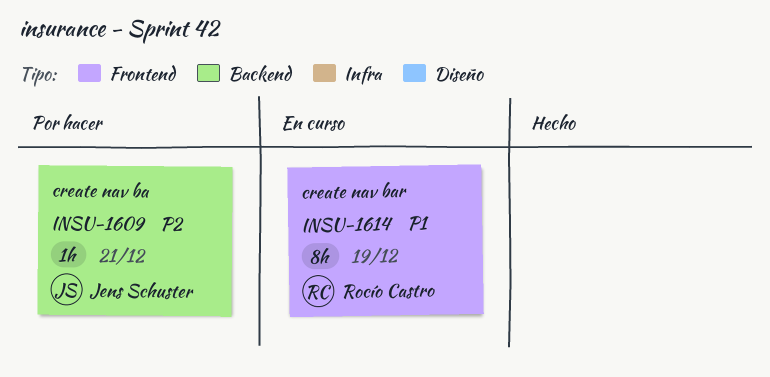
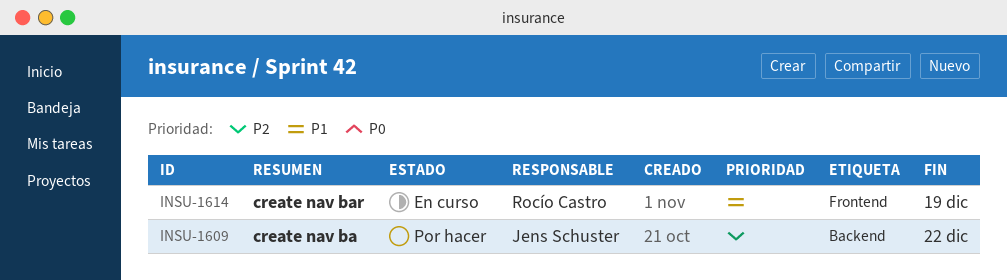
INSU-1609, due: Dec 21 -> Dec 22

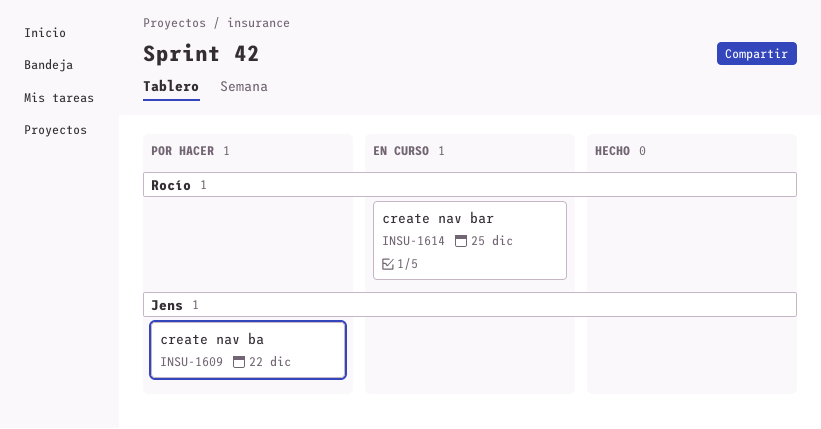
INSU-1614, due: Dec 19 -> Dec 25

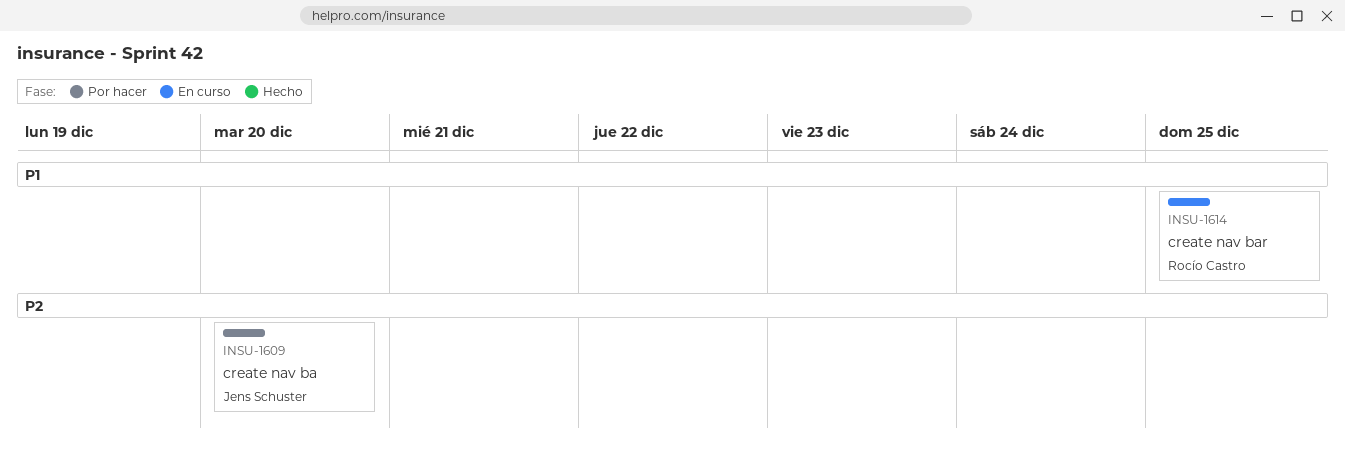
INSU-1609, due: Dec 22 -> Dec 20

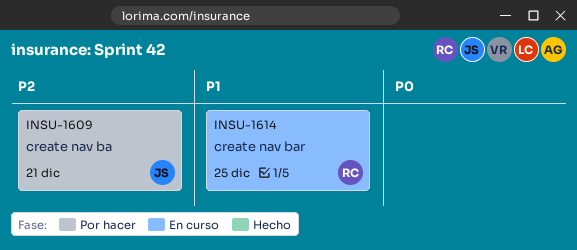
INSU-1609, due: Dec 20 -> Dec 21

